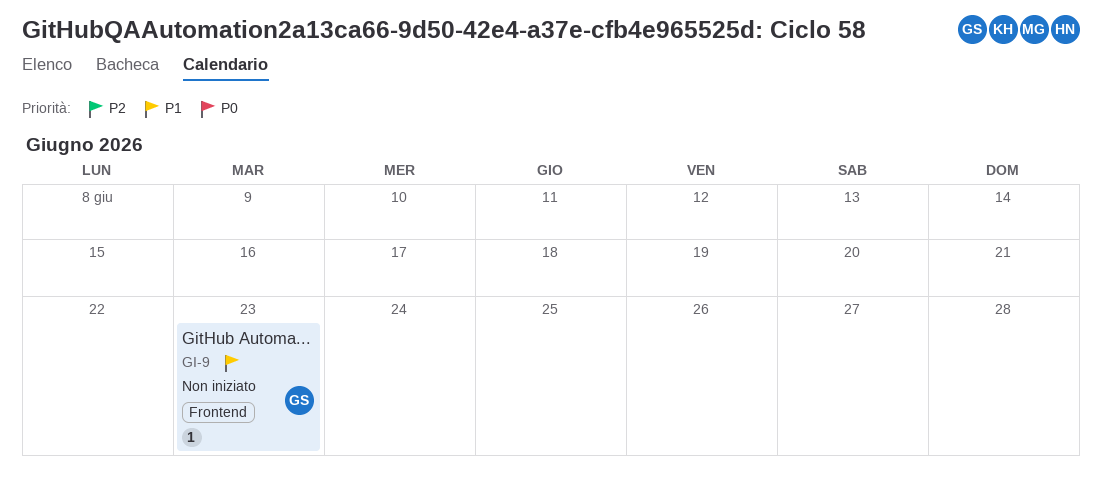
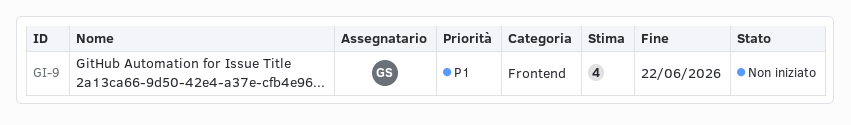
GI-9, estimate: 1 -> 4
GI-9, due: Jun 23 -> Jun 22

